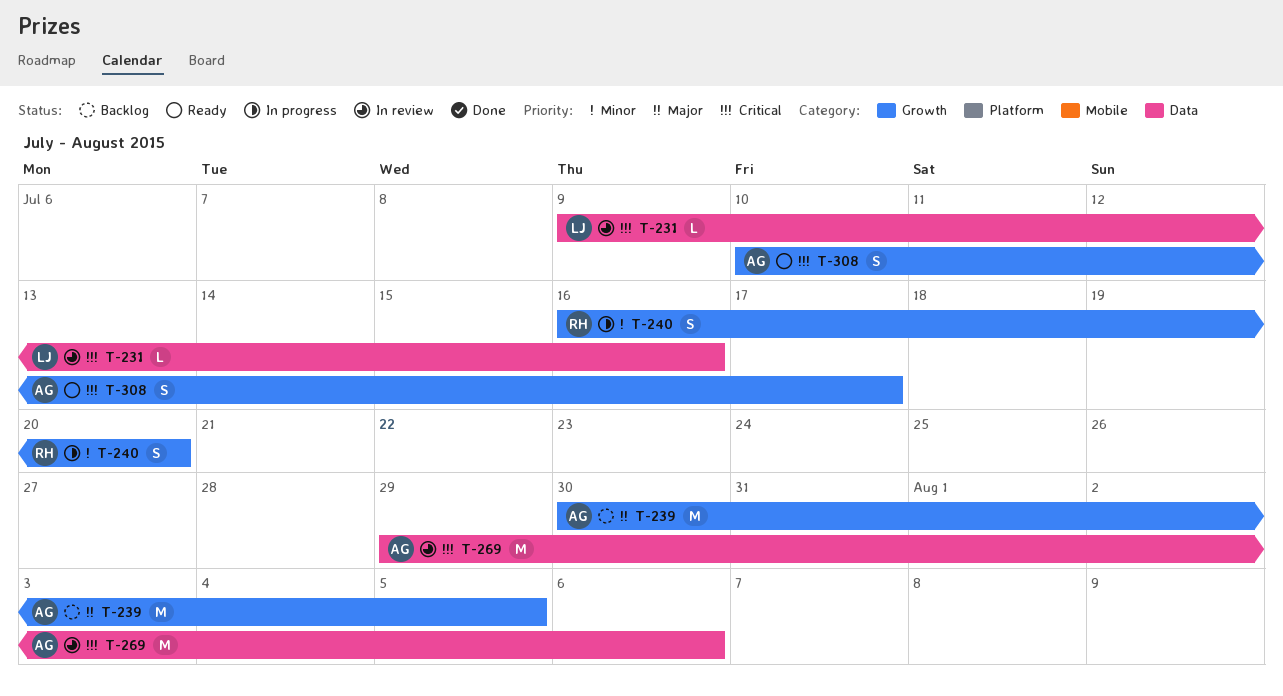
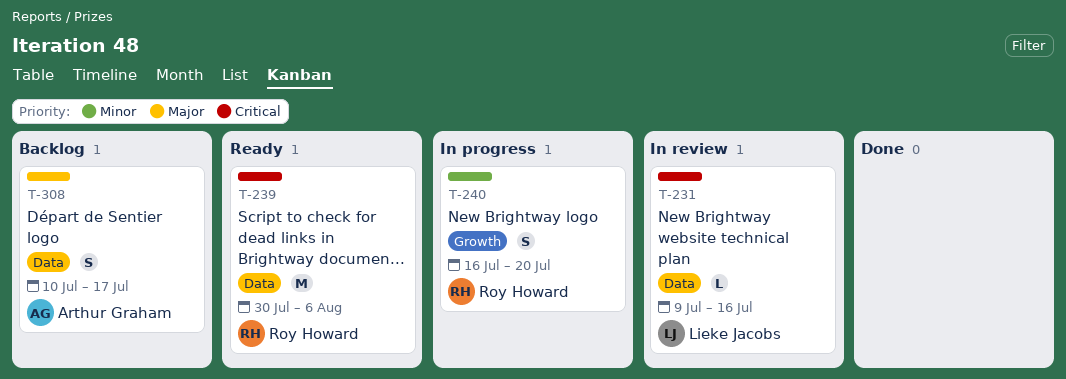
T-239, status: Backlog -> Ready
T-239, owner: Arthur Graham -> Roy Howard
T-239, priority: Major -> Critical
T-239, label: Growth -> Data
T-239, due: Aug 5 -> Aug 6
T-269: present -> none
T-308, status: Ready -> Backlog
T-308, priority: Critical -> Major
T-308, label: Growth -> Data

